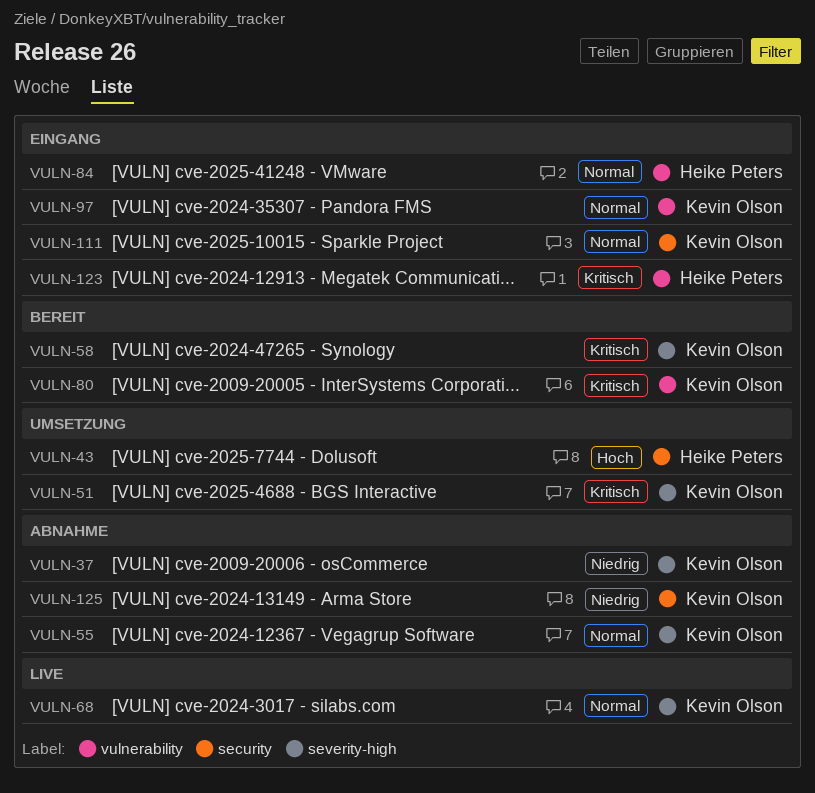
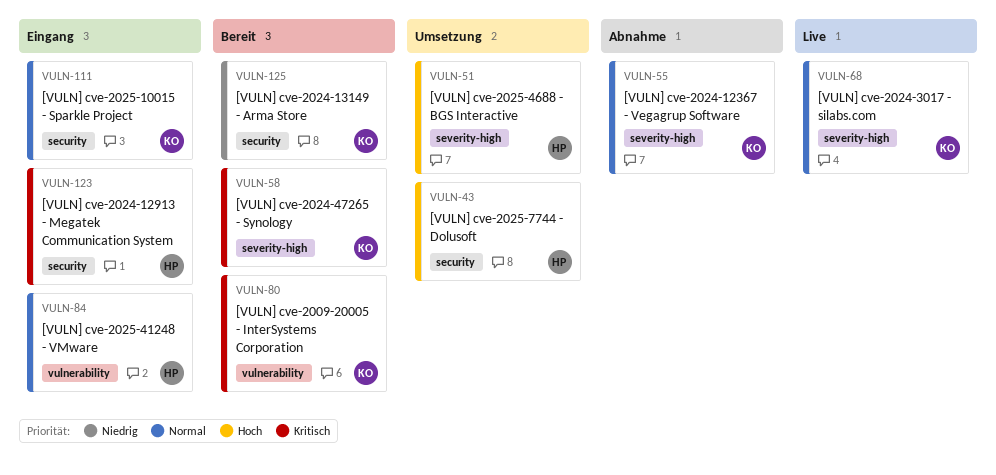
VULN-37: present -> none
VULN-51, owner: Kevin Olson -> Heike Peters
VULN-51, priority: Kritisch -> Hoch
VULN-97: present -> none
VULN-123, label: vulnerability -> security
VULN-125, status: Abnahme -> Bereit

